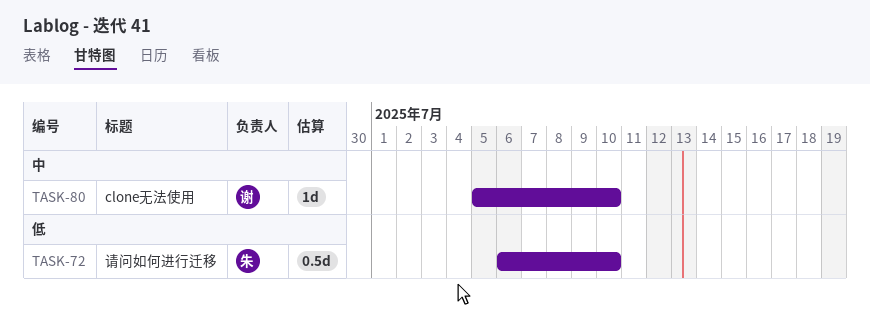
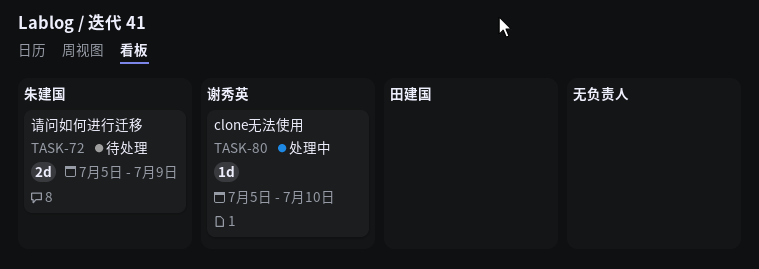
TASK-72, estimate: 0.5d -> 2d
TASK-72, start: Jul 6 -> Jul 5
TASK-72, due: Jul 10 -> Jul 9

